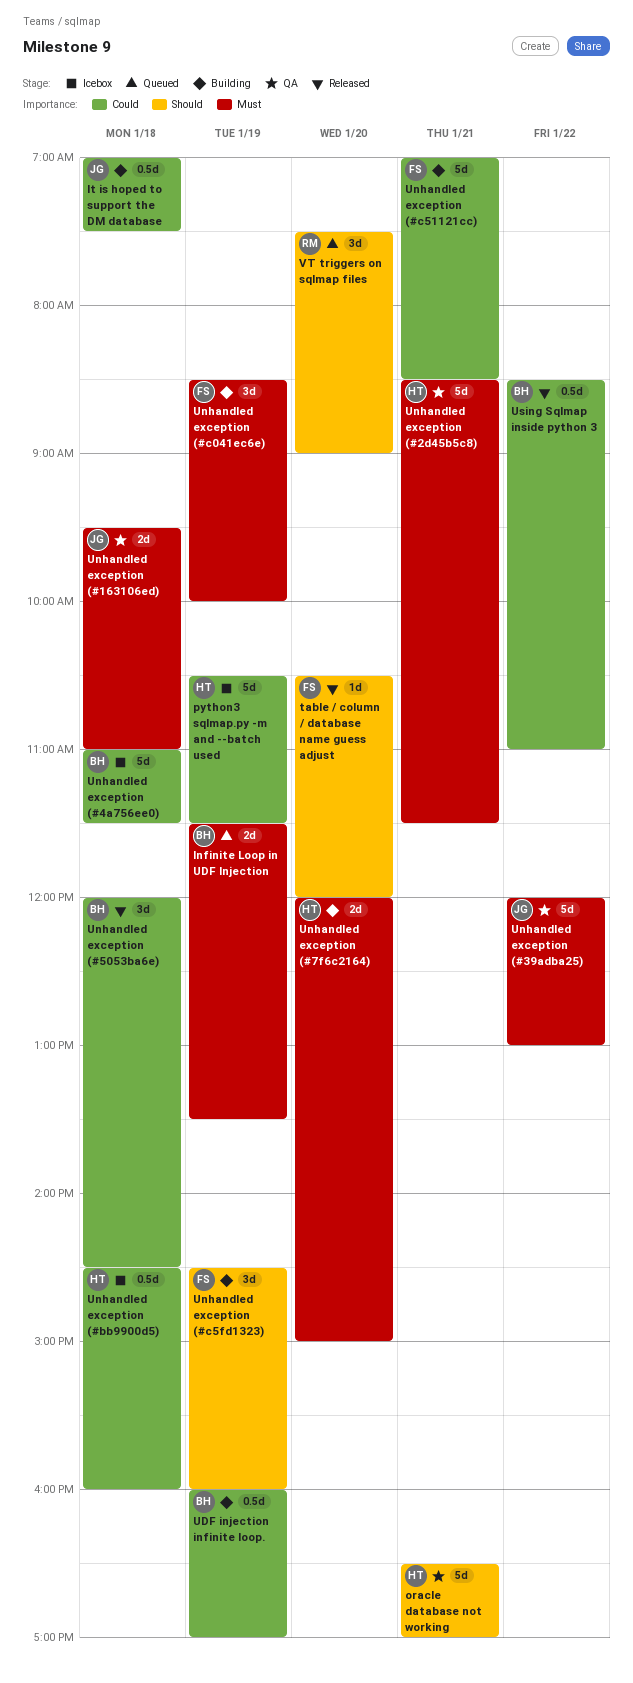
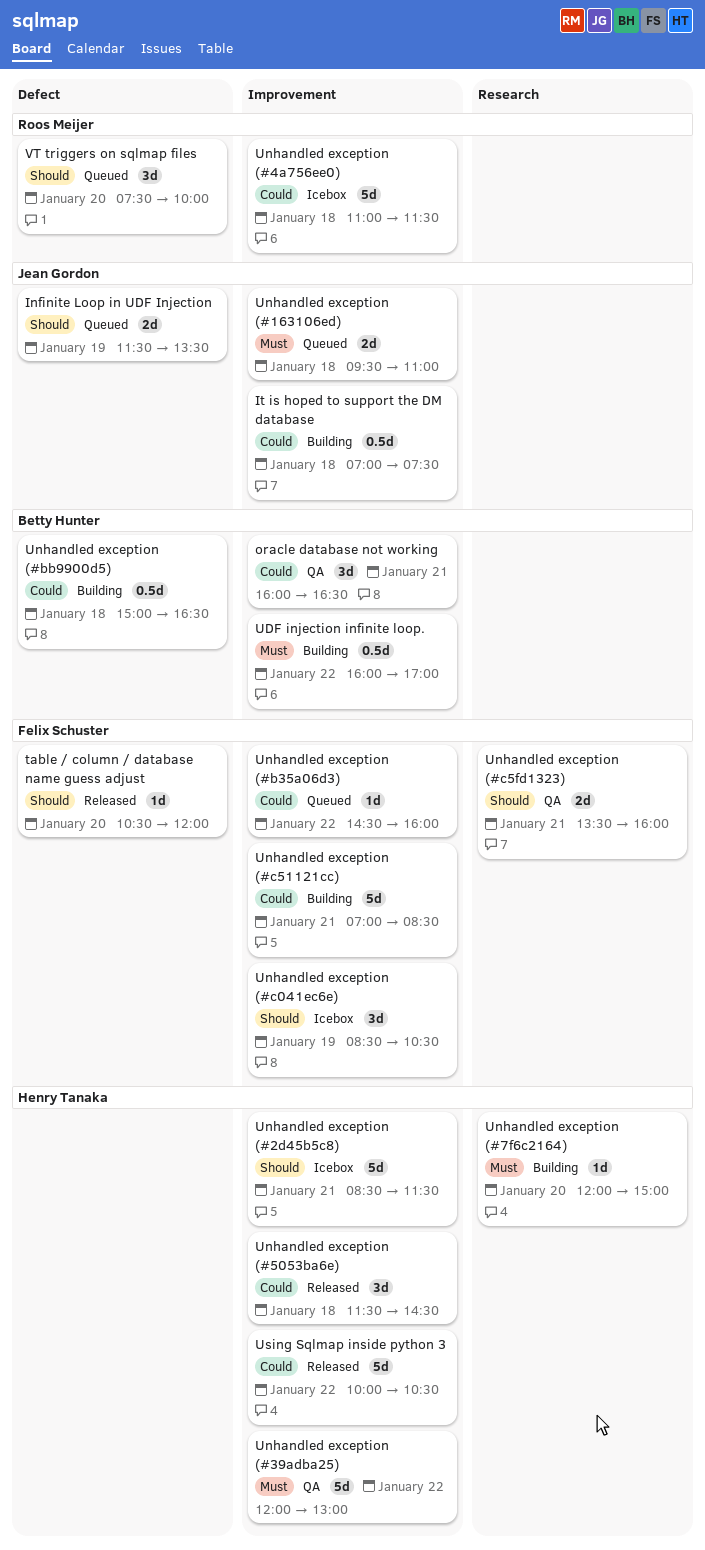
Infinite Loop in UDF Injection, owner: Betty Hunter -> Jean Gordon
Infinite Loop in UDF Injection, priority: Must -> Should
oracle database not working, owner: Henry Tanaka -> Betty Hunter
oracle database not working, priority: Should -> Could
oracle database not working, estimate: 5d -> 3d
oracle database not working, begins: 16:30 -> 16:00
oracle database not working, ends: 17:00 -> 16:30
python3 sqlmap.py -m and --batch used: present -> none
UDF injection infinite loop., priority: Could -> Must
UDF injection infinite loop., day: Jan 19 -> Jan 22
Unhandled exception (#163106ed), status: QA -> Queued
Unhandled exception (#2d45b5c8), status: QA -> Icebox
Unhandled exception (#2d45b5c8), priority: Must -> Should
Unhandled exception (#39adba25), owner: Jean Gordon -> Henry Tanaka
Unhandled exception (#4a756ee0), owner: Betty Hunter -> Roos Meijer
Unhandled exception (#5053ba6e), owner: Betty Hunter -> Henry Tanaka
Unhandled exception (#5053ba6e), begins: 12:00 -> 11:30
Unhandled exception (#7f6c2164), estimate: 2d -> 1d
Unhandled exception (#b35a06d3): none -> present
Unhandled exception (#bb9900d5), status: Icebox -> Building
Unhandled exception (#bb9900d5), owner: Henry Tanaka -> Betty Hunter
Unhandled exception (#bb9900d5), begins: 14:30 -> 15:00
Unhandled exception (#bb9900d5), ends: 16:00 -> 16:30
Unhandled exception (#c041ec6e), status: Building -> Icebox
Unhandled exception (#c041ec6e), priority: Must -> Should
Unhandled exception (#c041ec6e), ends: 10:00 -> 10:30
Unhandled exception (#c5fd1323), status: Building -> QA
Unhandled exception (#c5fd1323), estimate: 3d -> 2d
Unhandled exception (#c5fd1323), day: Jan 19 -> Jan 21
Unhandled exception (#c5fd1323), begins: 14:30 -> 13:30
Using Sqlmap inside python 3, owner: Betty Hunter -> Henry Tanaka
Using Sqlmap inside python 3, estimate: 0.5d -> 5d
Using Sqlmap inside python 3, begins: 08:30 -> 10:00
Using Sqlmap inside python 3, ends: 11:00 -> 10:30
VT triggers on sqlmap files, ends: 09:00 -> 10:00

